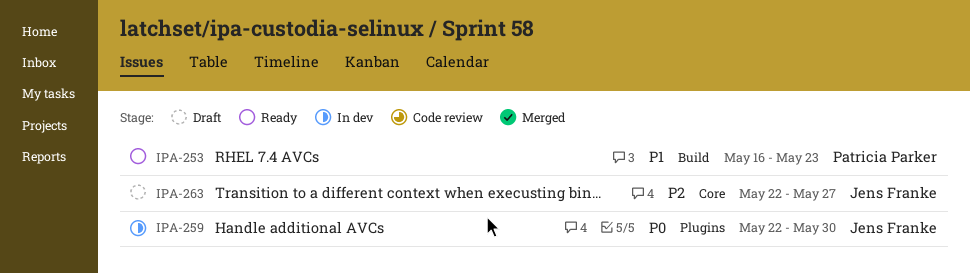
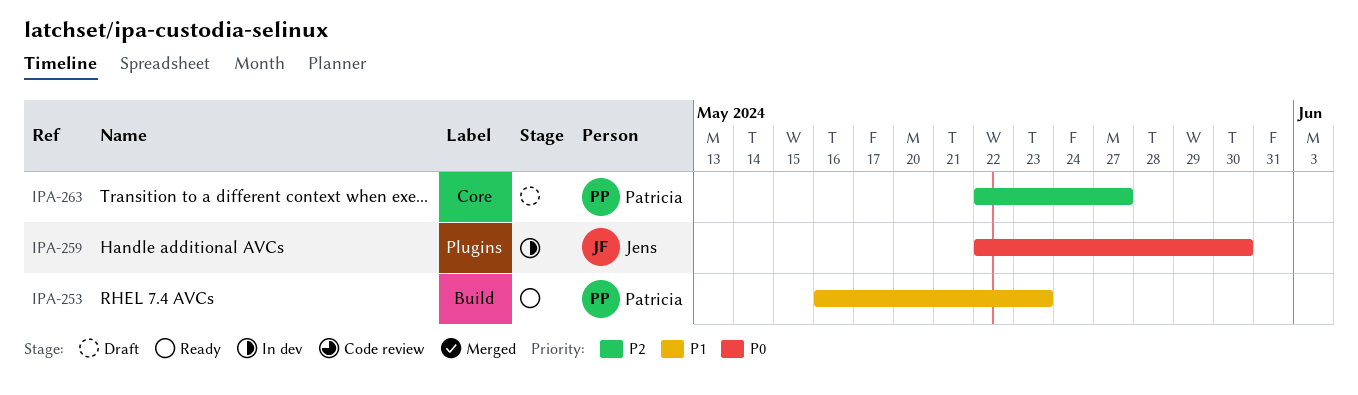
IPA-263, owner: Jens Franke -> Patricia Parker

